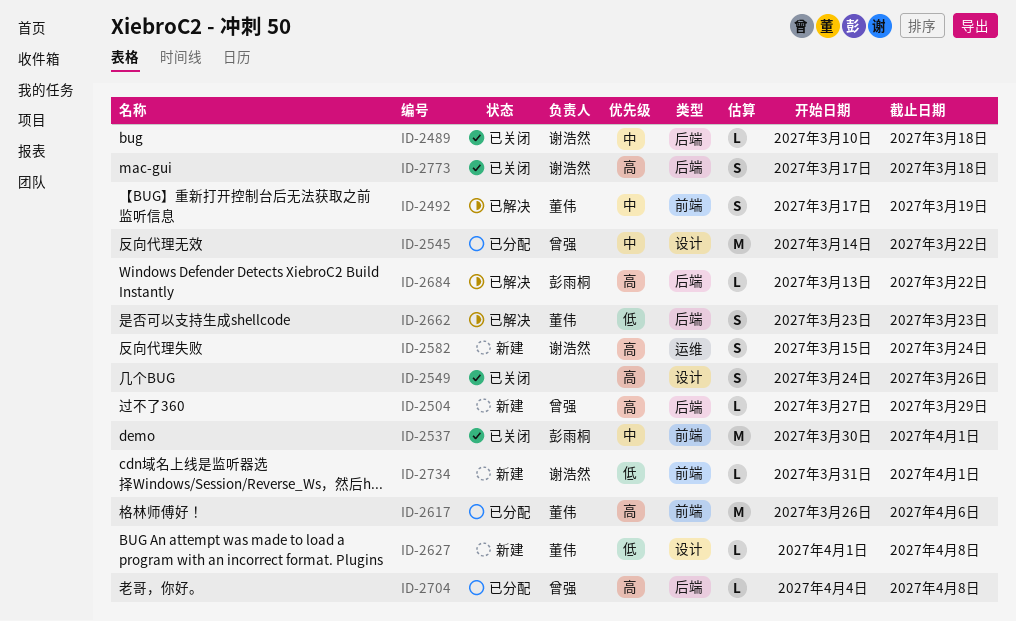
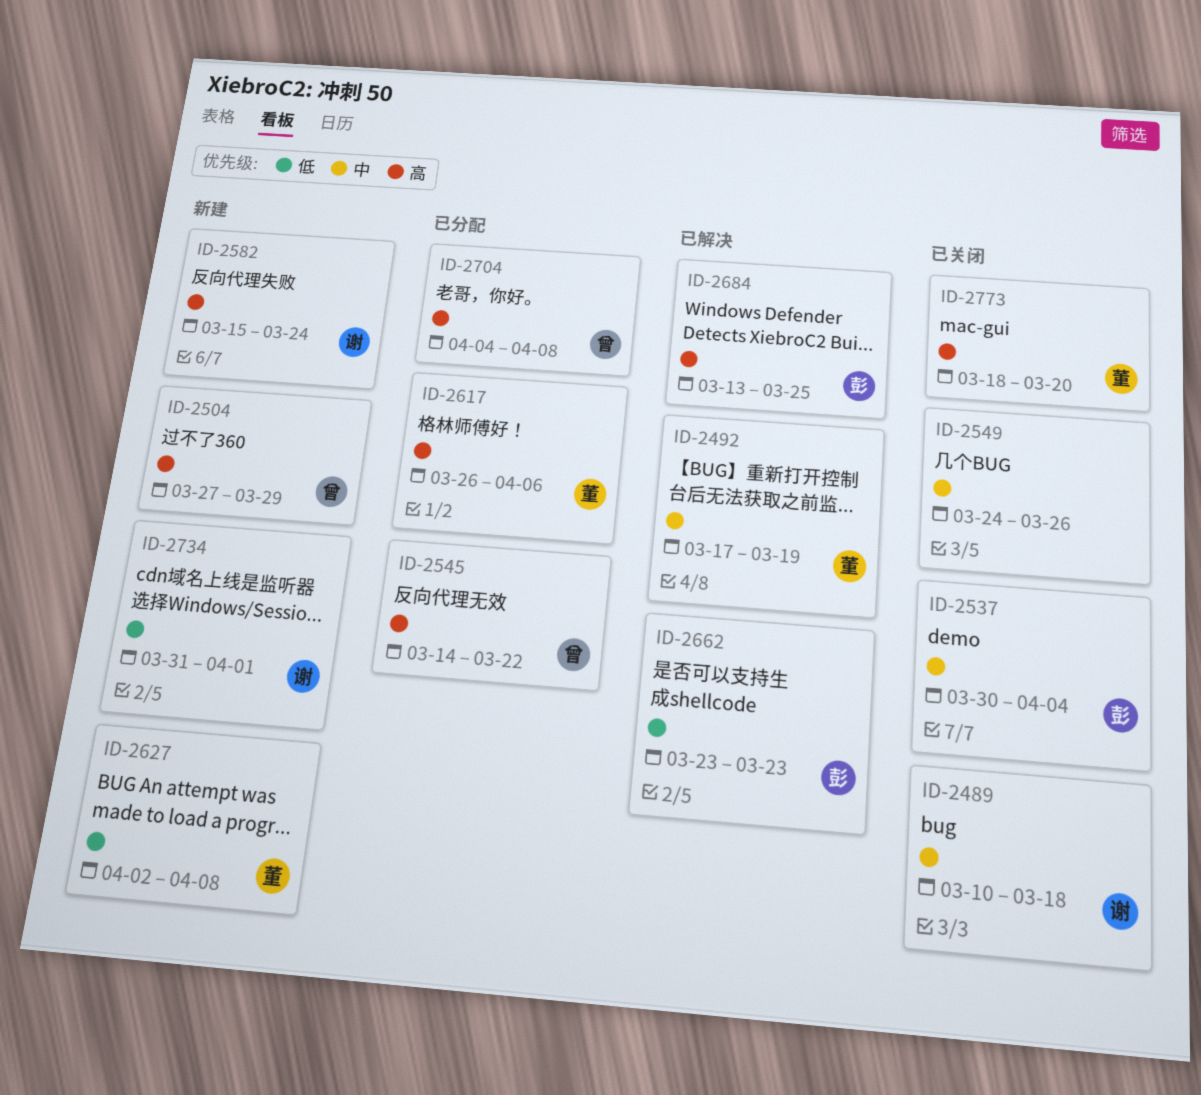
ID-2537, due: Apr 1 -> Apr 4
ID-2545, priority: 中 -> 高
ID-2549, priority: 高 -> 中
ID-2627, start: Apr 1 -> Apr 2
ID-2662, owner: 董伟 -> 彭雨桐
ID-2684, due: Mar 22 -> Mar 25
ID-2773, owner: 谢浩然 -> 董伟
ID-2773, start: Mar 17 -> Mar 18
ID-2773, due: Mar 18 -> Mar 20

